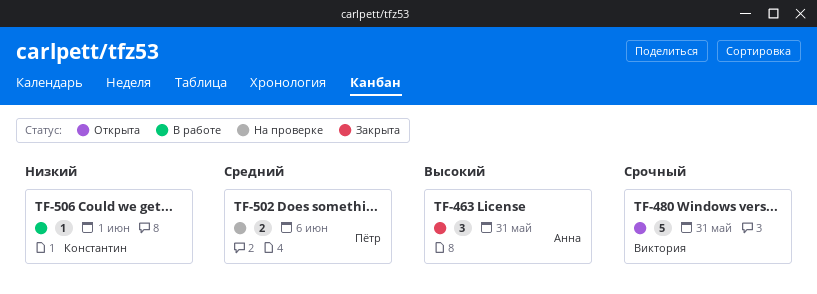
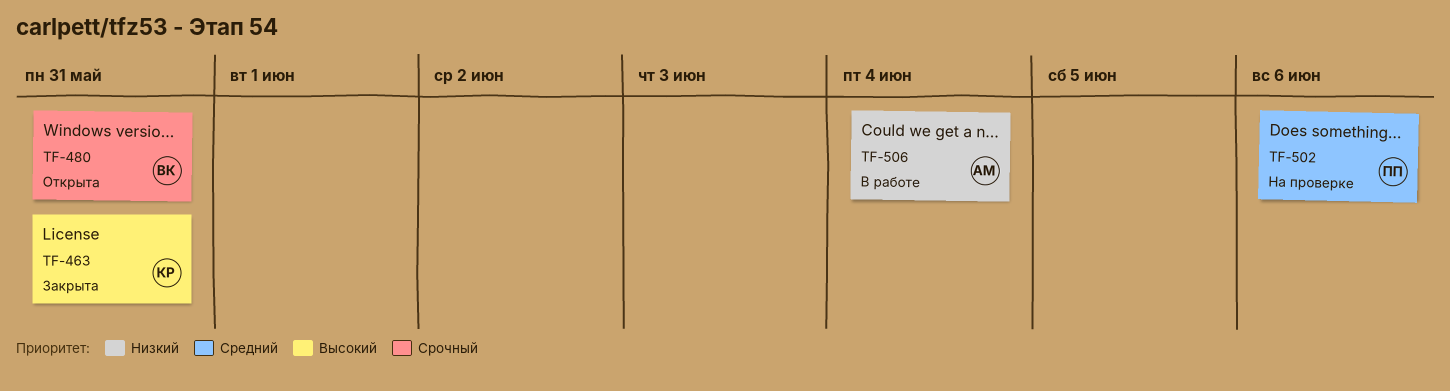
TF-463, owner: Анна -> Константин
TF-506, owner: Константин -> Анна
TF-506, due: Jun 1 -> Jun 4

